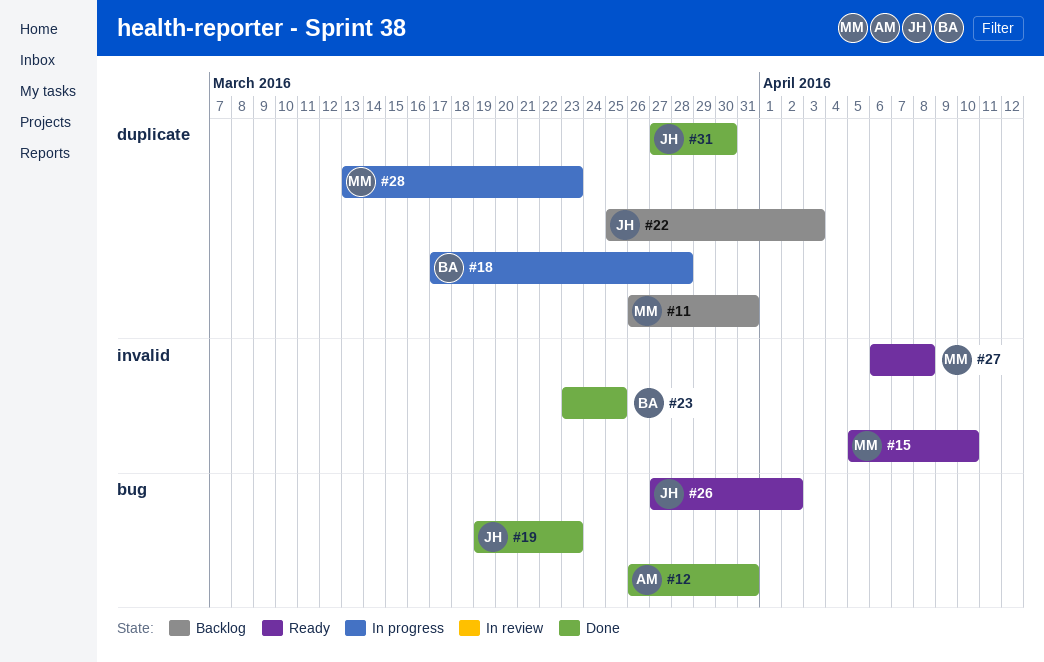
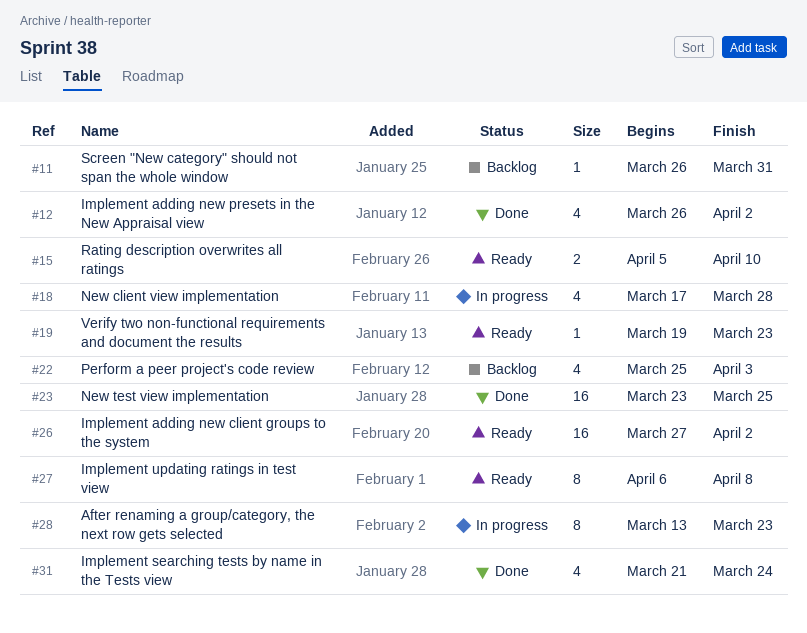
#12, due: Mar 31 -> Apr 2
#19, status: Done -> Ready
#31, start: Mar 27 -> Mar 21
#31, due: Mar 30 -> Mar 24

